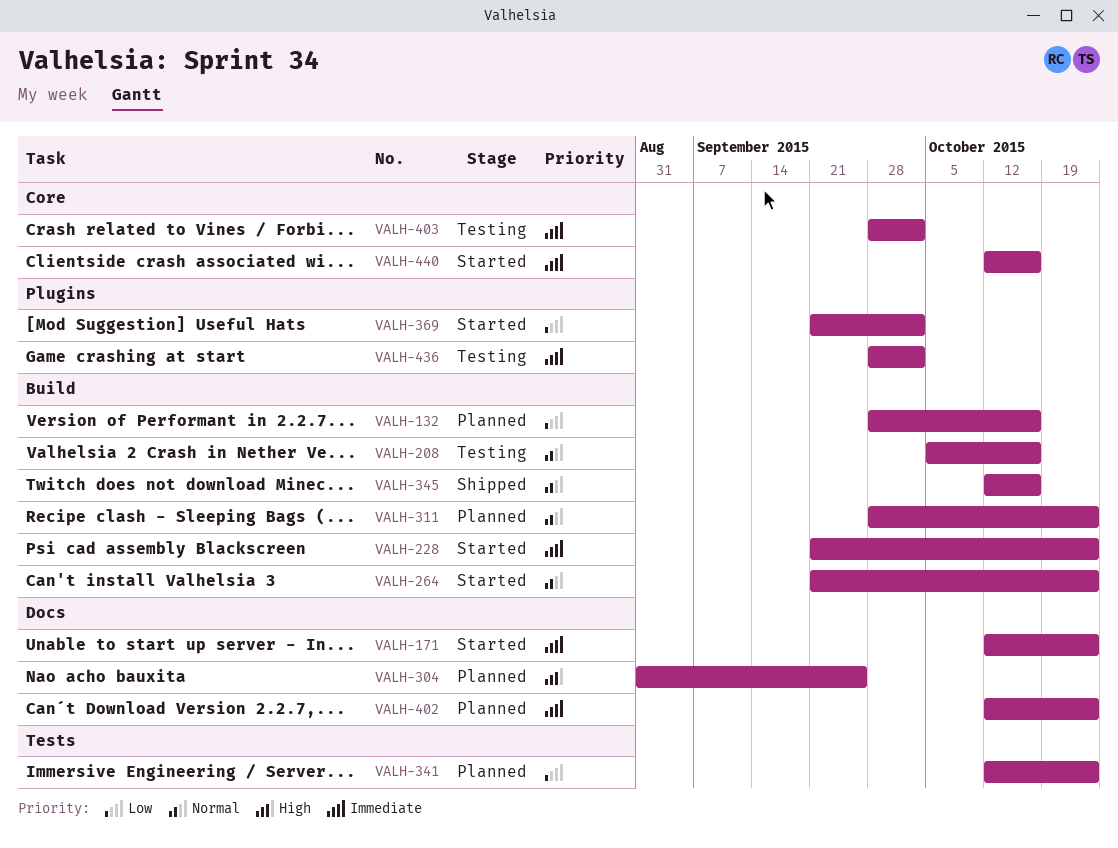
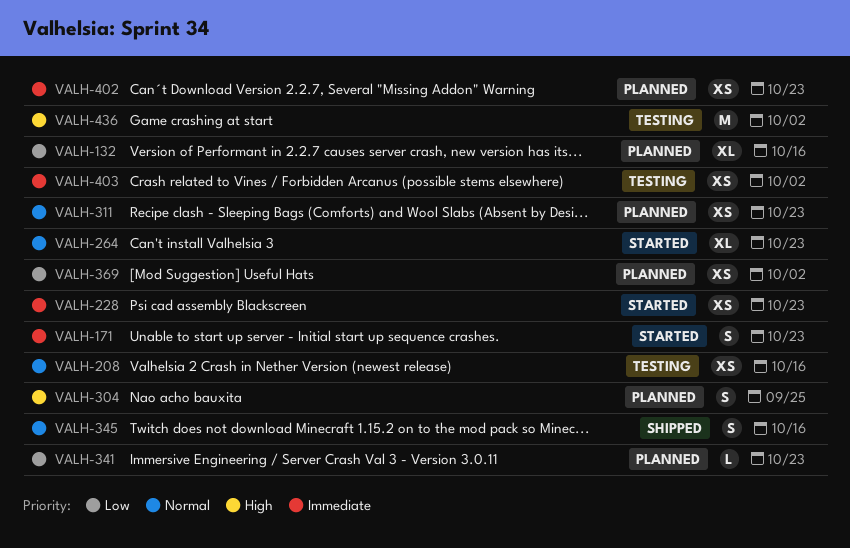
VALH-369, status: Started -> Planned
VALH-436, priority: Immediate -> High
VALH-440: present -> none

